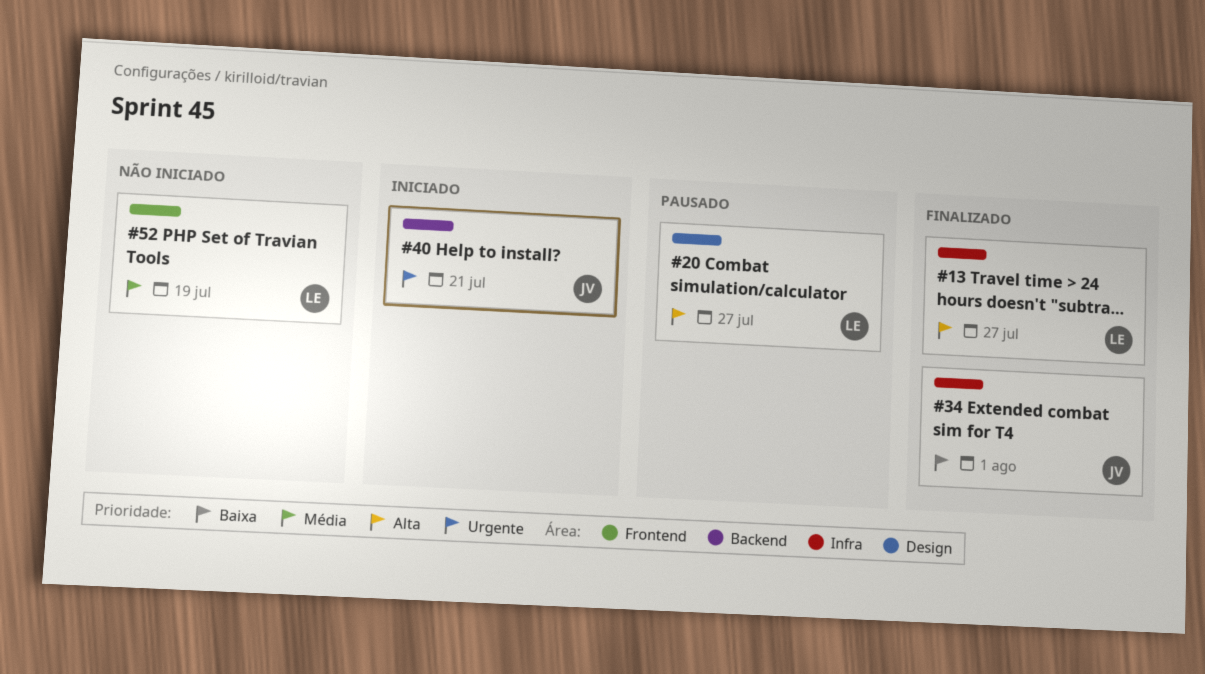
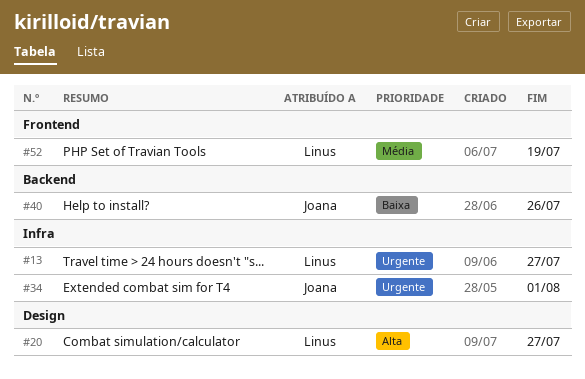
#13, priority: Alta -> Urgente
#34, priority: Baixa -> Urgente
#40, priority: Urgente -> Baixa
#40, due: Jul 21 -> Jul 26

